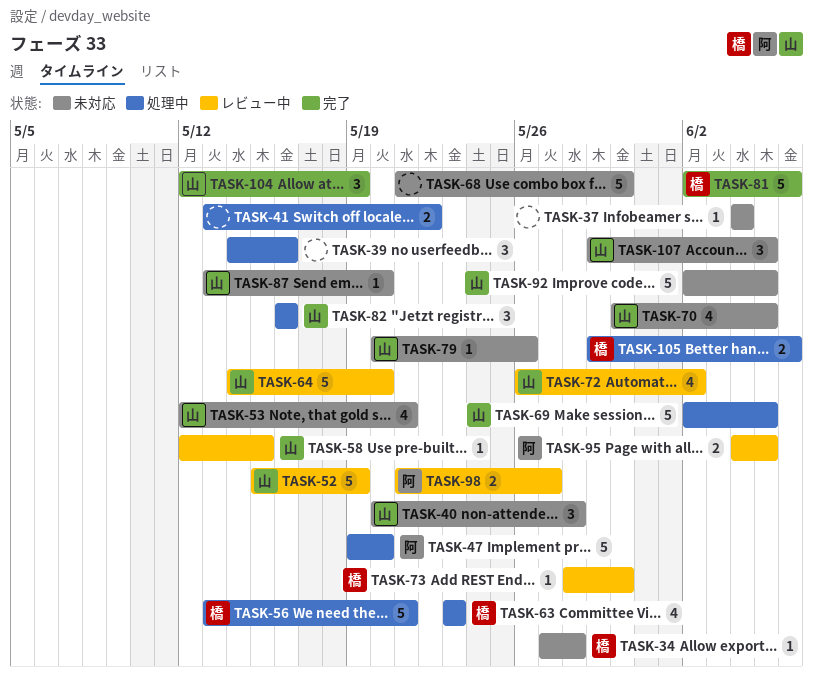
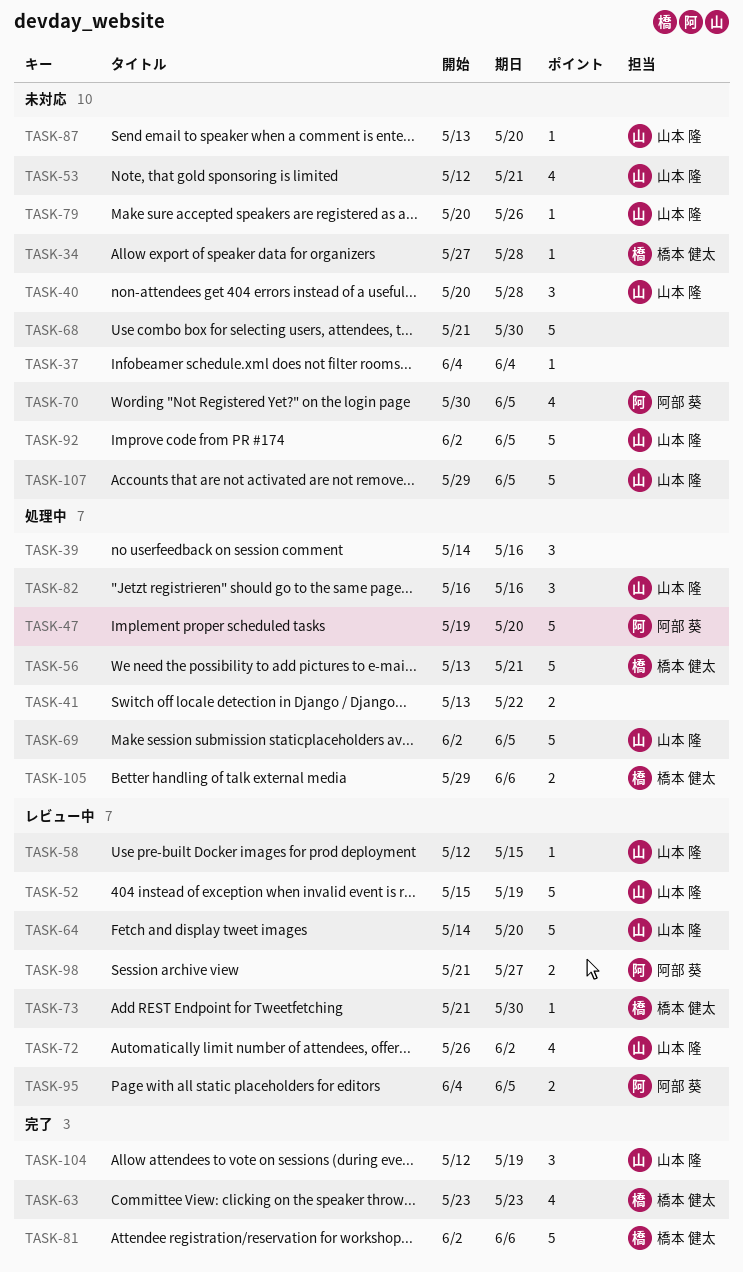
TASK-63, status: 処理中 -> 完了
TASK-70, owner: 山本 隆 -> 阿部 葵
TASK-73, start: May 28 -> May 21
TASK-107, estimate: 3 -> 5

